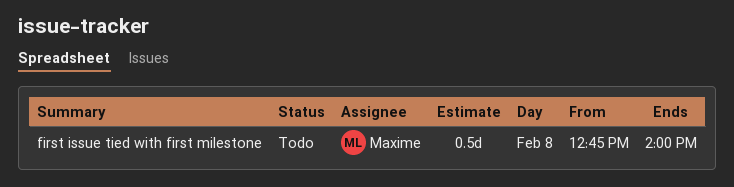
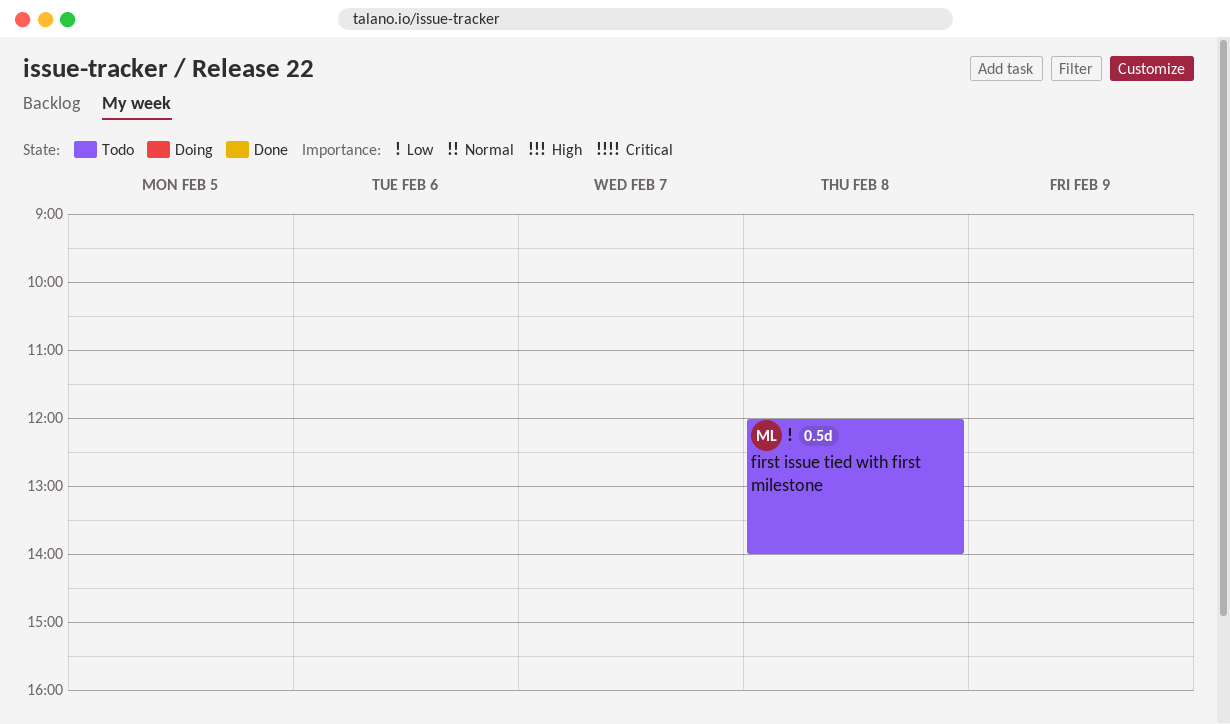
first issue tied with first milestone, begins: 12:45 -> 12:00

